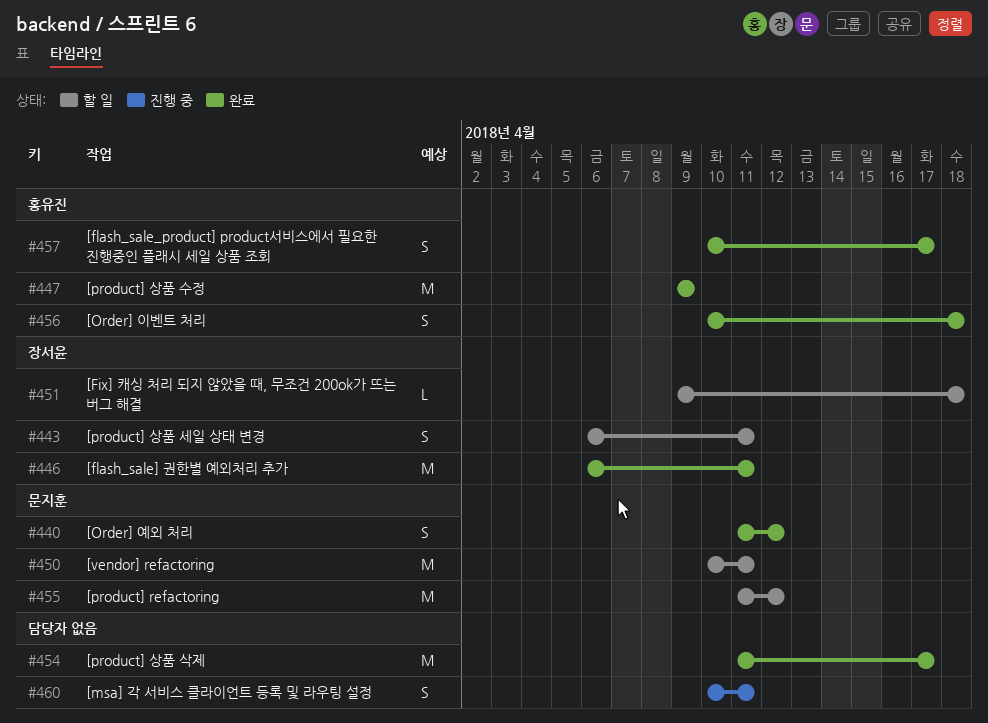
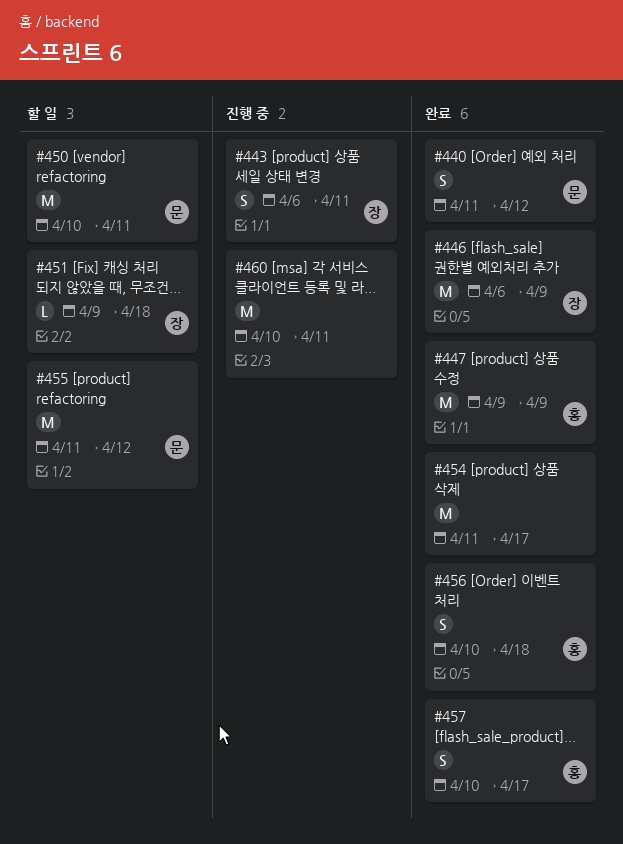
#443, status: 할 일 -> 진행 중
#446, due: Apr 11 -> Apr 9
#460, estimate: S -> M

